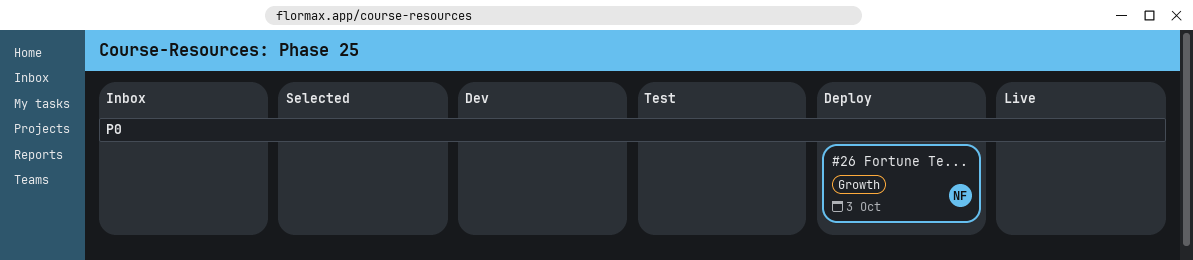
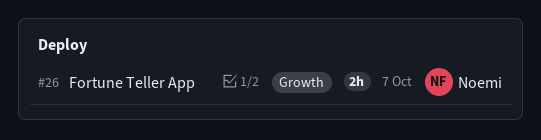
#26, due: Oct 3 -> Oct 7

